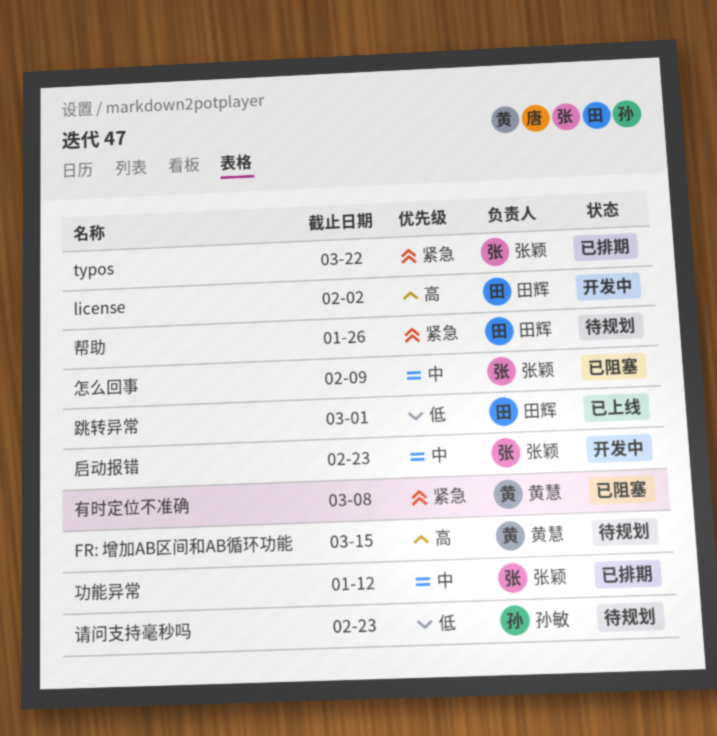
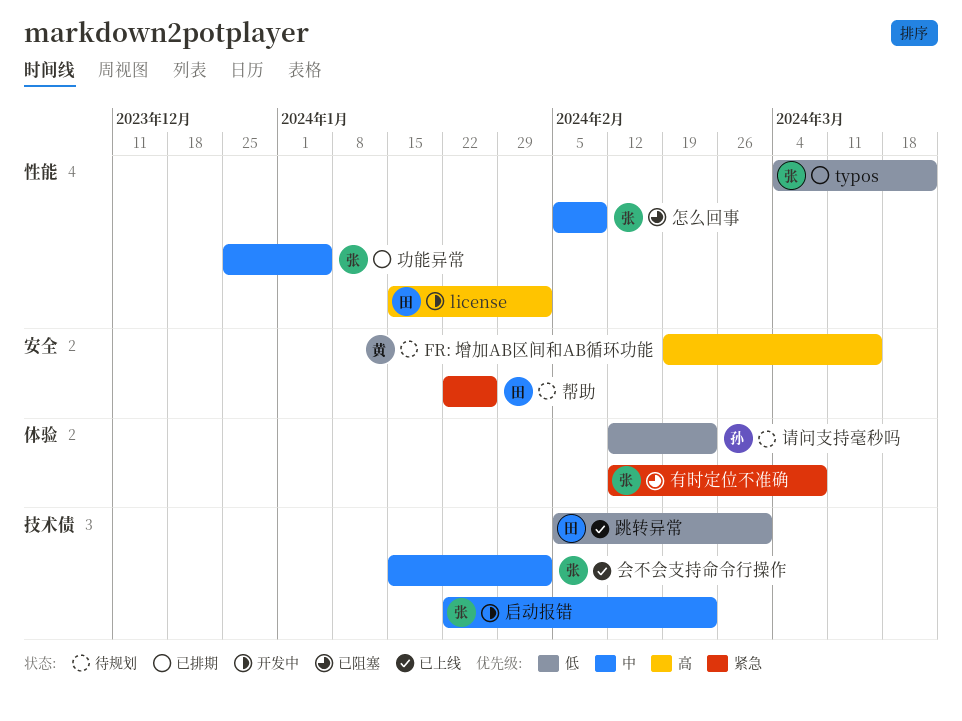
typos, priority: 紧急 -> 低
会不会支持命令行操作: none -> present
功能异常, due: Jan 12 -> Jan 5
有时定位不准确, owner: 黄慧 -> 张颖

